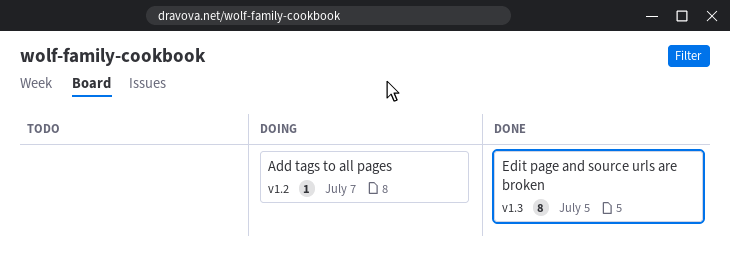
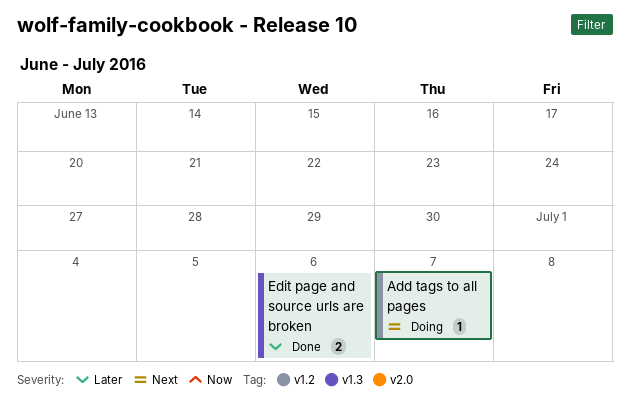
Edit page and source urls are broken, estimate: 8 -> 2
Edit page and source urls are broken, due: Jul 5 -> Jul 6

